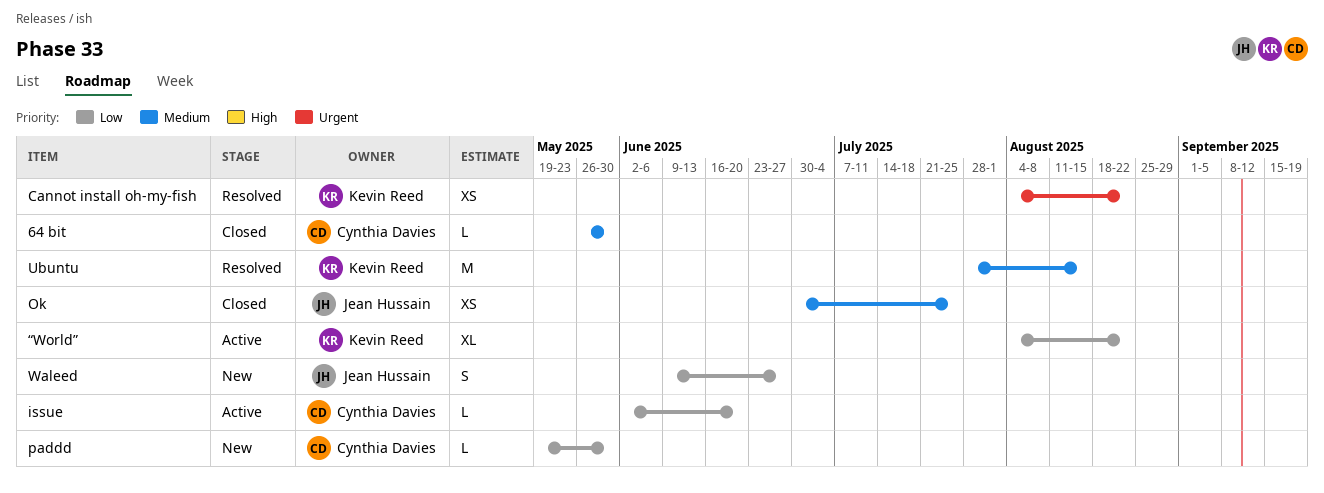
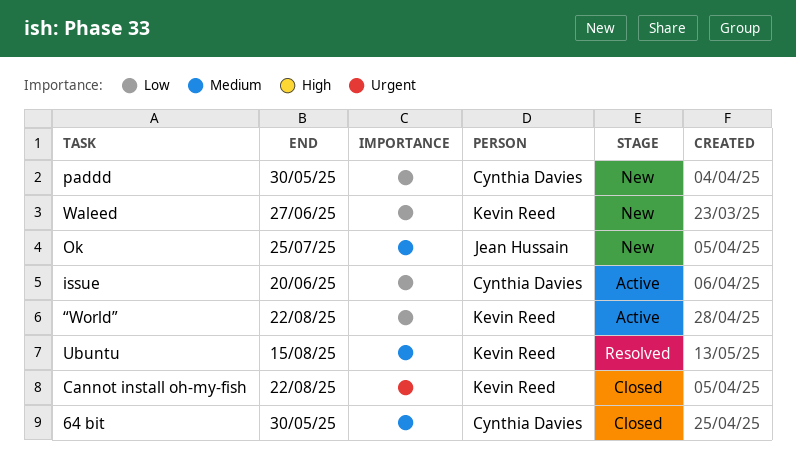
Cannot install oh-my-fish, status: Resolved -> Closed
Ok, status: Closed -> New
Waleed, owner: Jean Hussain -> Kevin Reed

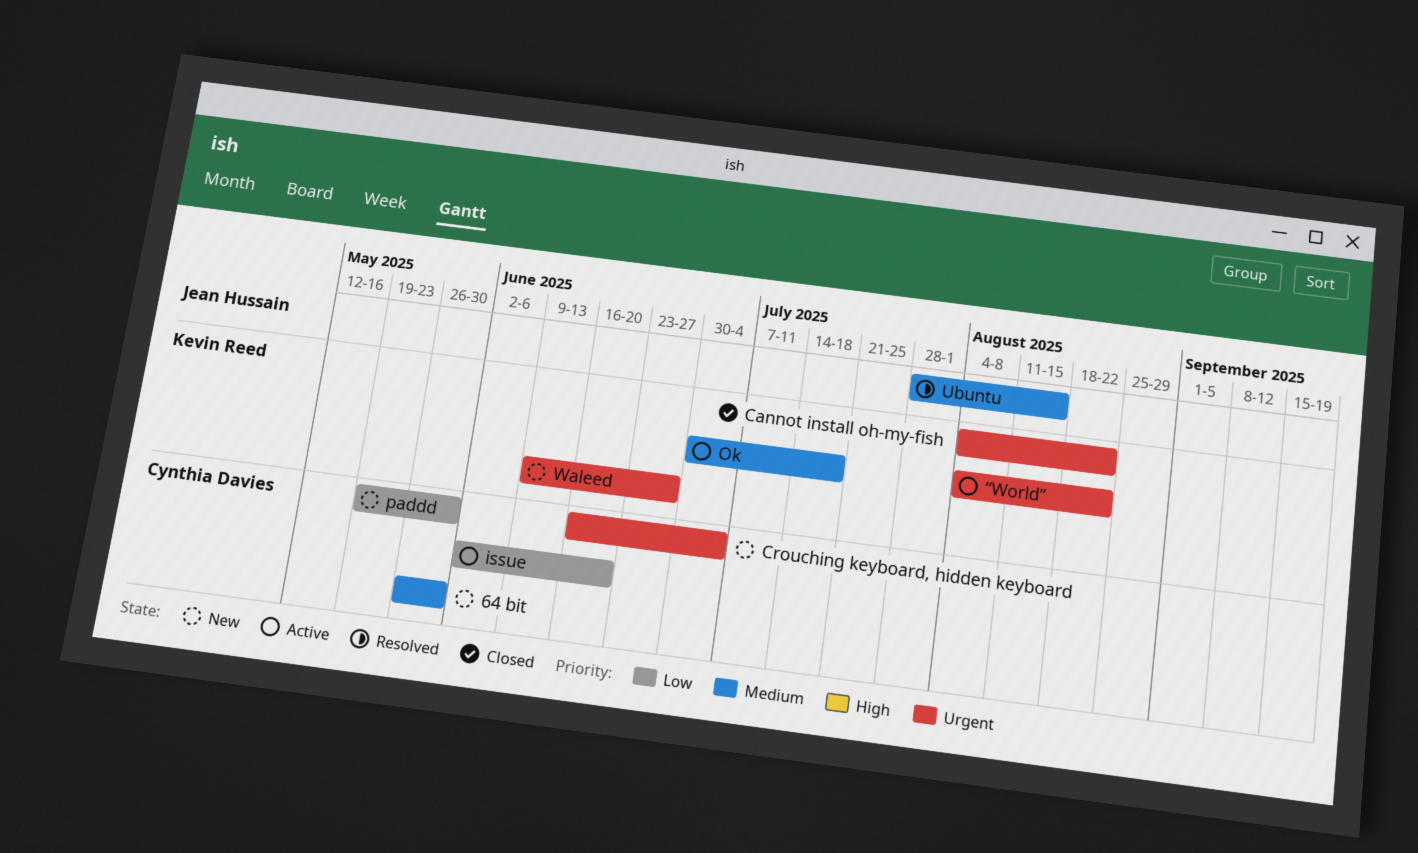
64 bit, status: Closed -> New
Crouching keyboard, hidden keyboard: none -> present
Ok, status: New -> Active
Ok, owner: Jean Hussain -> Kevin Reed
Ok, due: Jul 25 -> Jul 18
Ubuntu, owner: Kevin Reed -> Jean Hussain
Waleed, priority: Low -> Urgent
“World”, priority: Low -> Urgent

